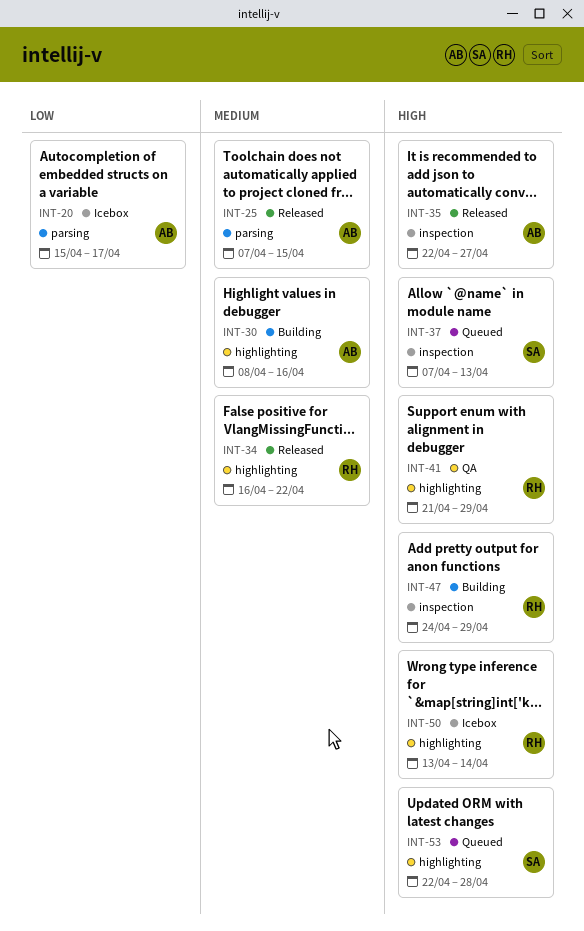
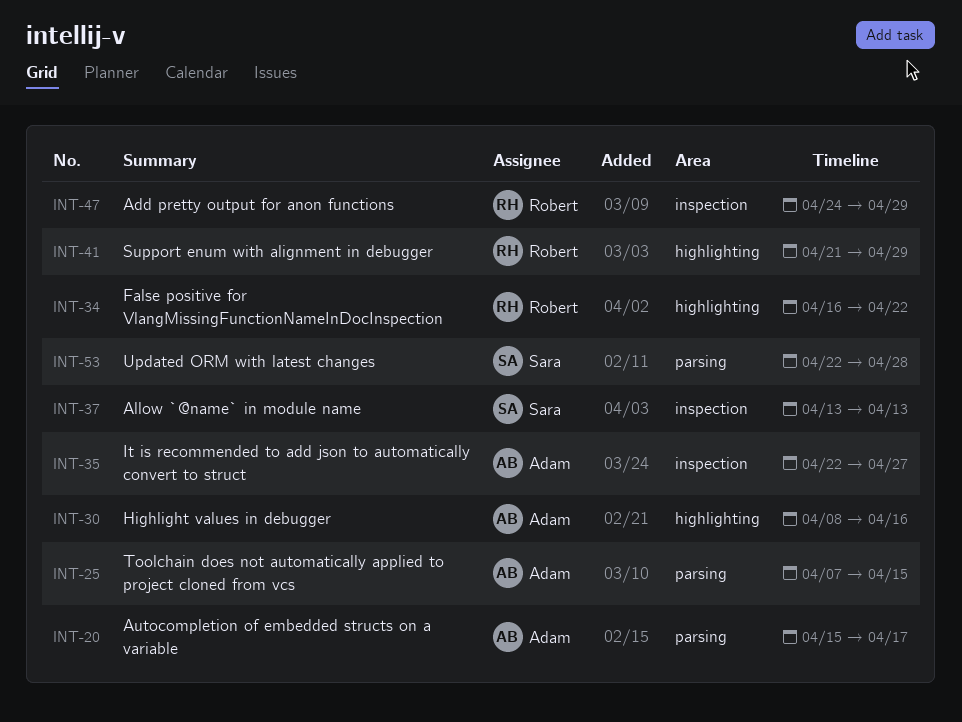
INT-37, start: Apr 7 -> Apr 13
INT-50: present -> none
INT-53, label: highlighting -> parsing

